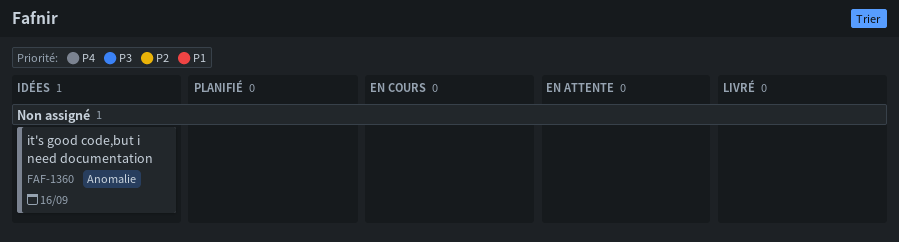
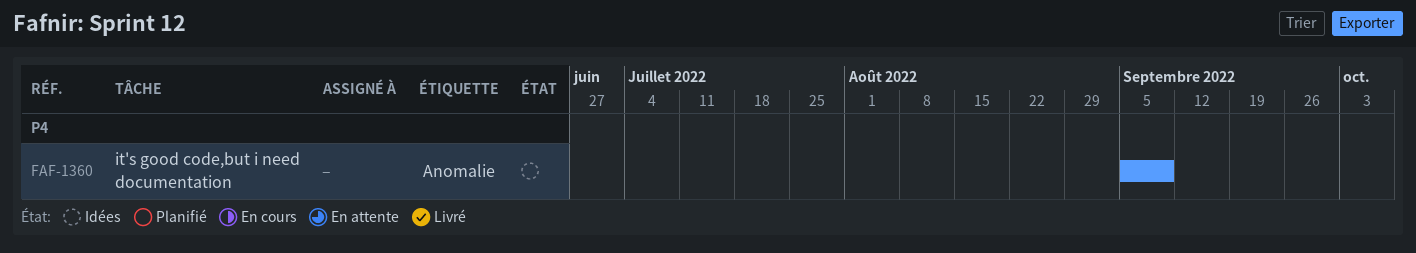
FAF-1360, due: Sep 16 -> Sep 9

